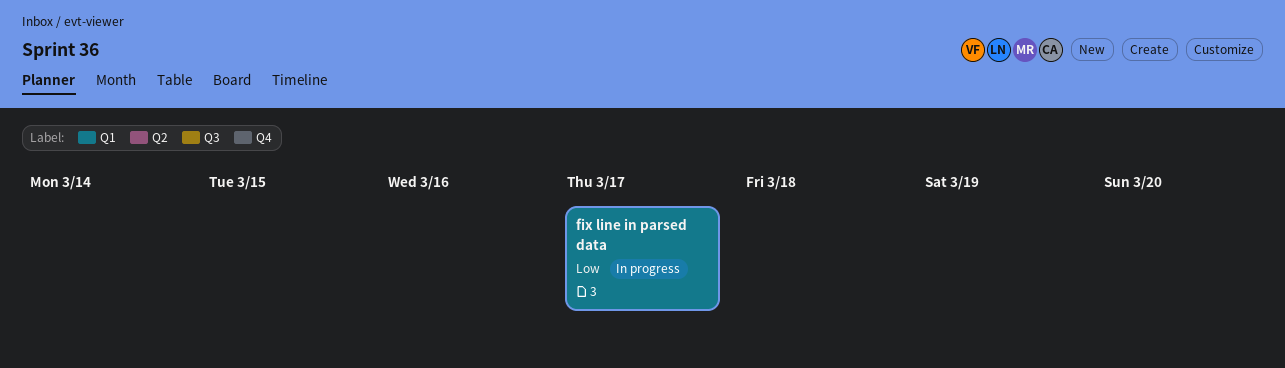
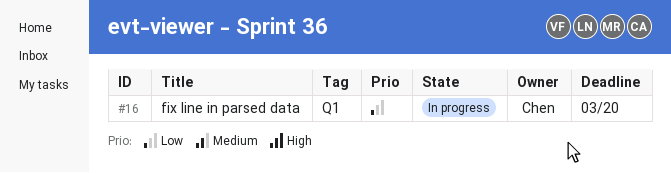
fix line in parsed data, due: Mar 17 -> Mar 20

